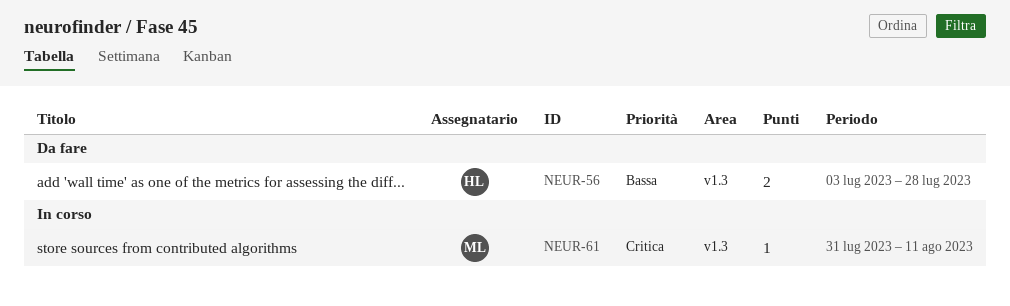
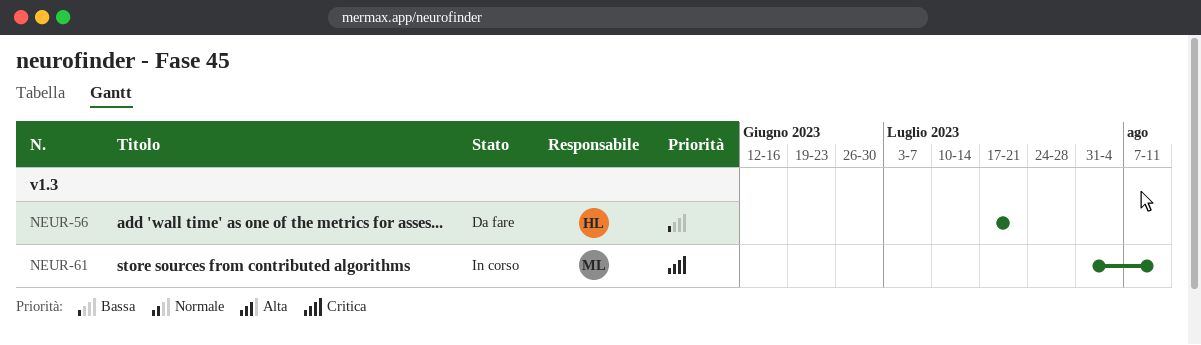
NEUR-56, start: Jul 3 -> Jul 17
NEUR-56, due: Jul 28 -> Jul 21

